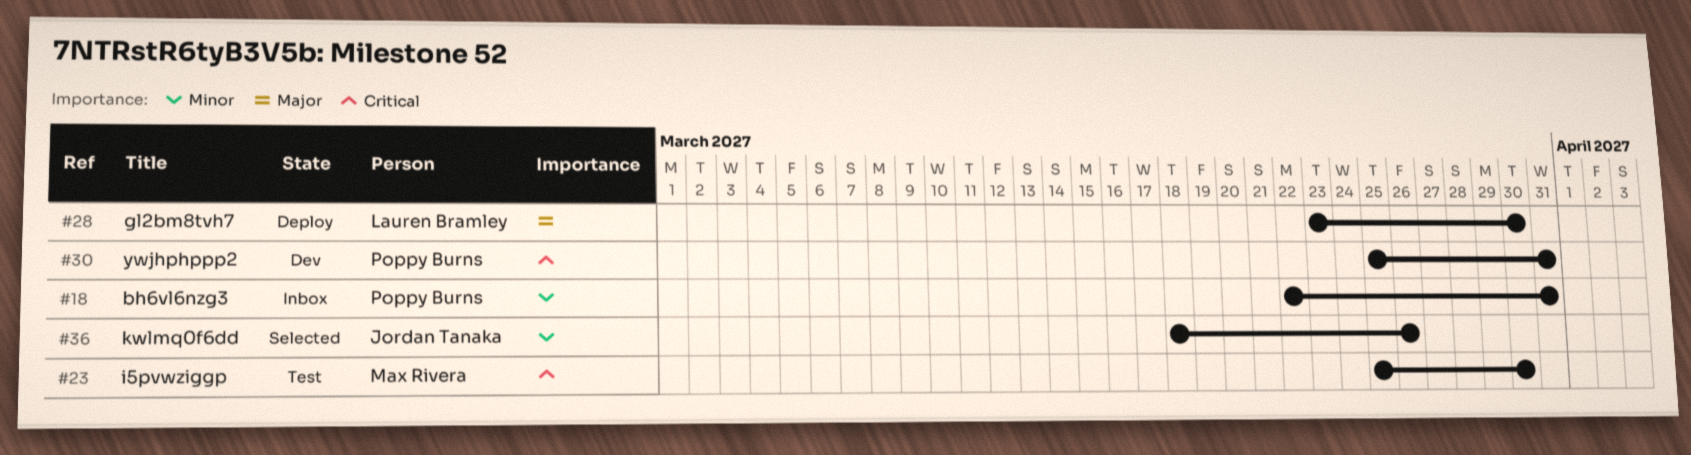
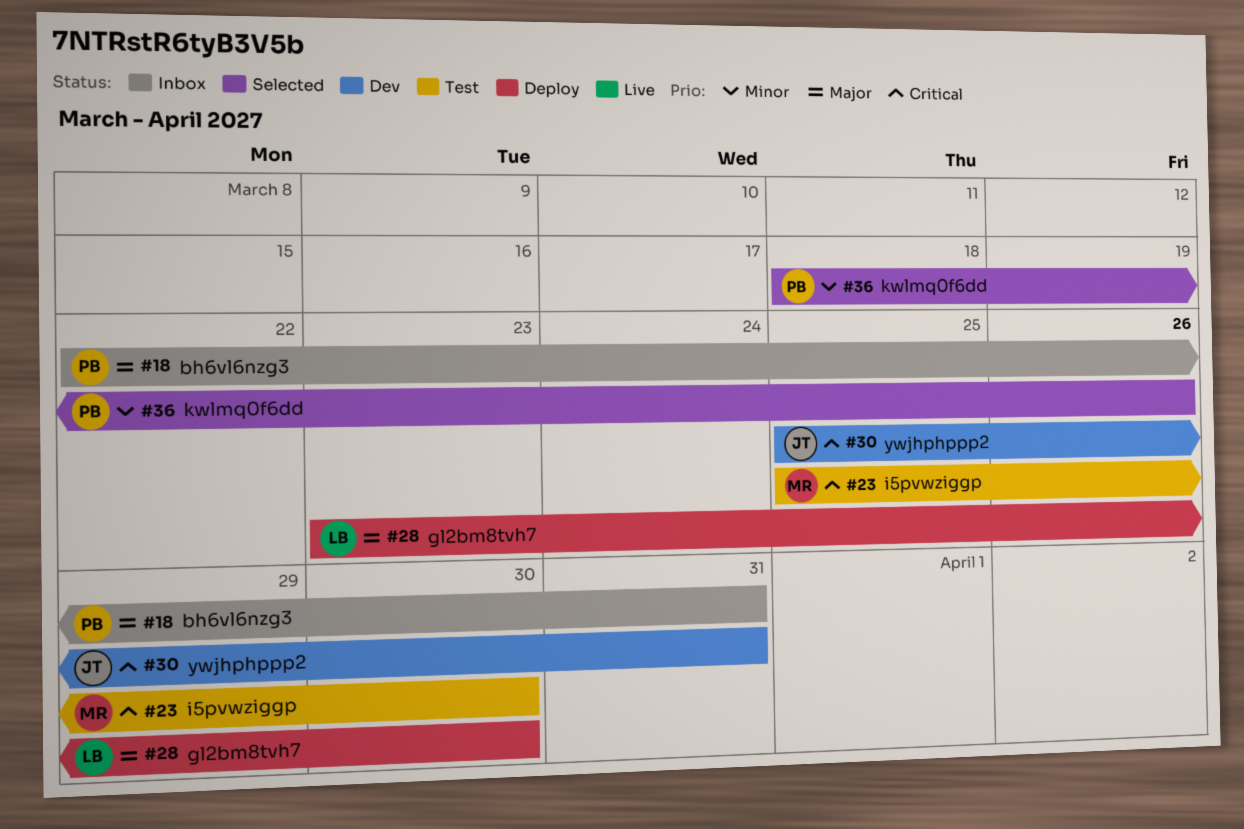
#18, priority: Minor -> Major
#30, owner: Poppy Burns -> Jordan Tanaka
#36, owner: Jordan Tanaka -> Poppy Burns

